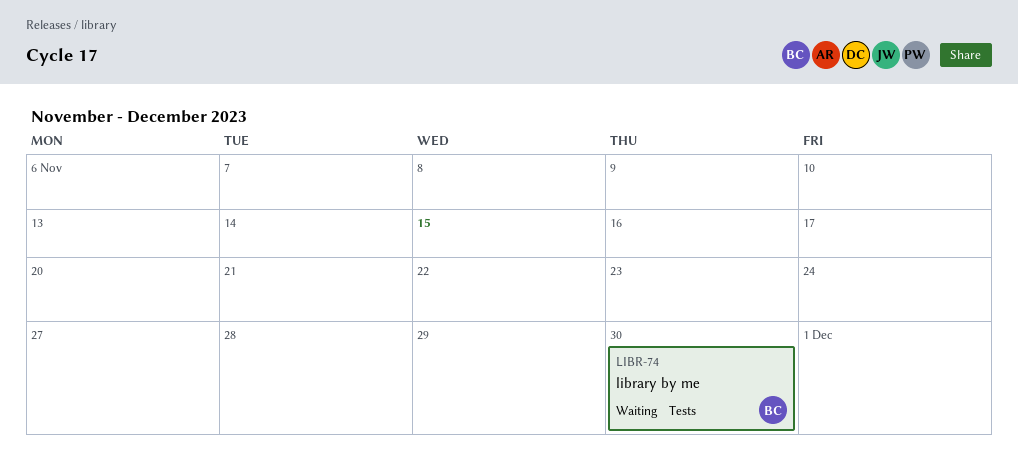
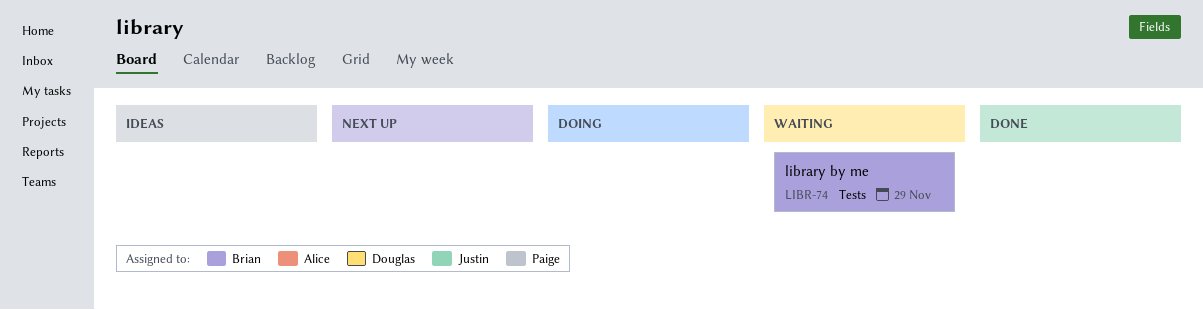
LIBR-74, due: Nov 30 -> Nov 29

